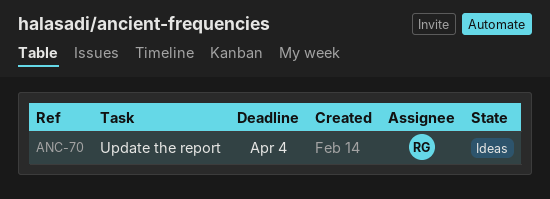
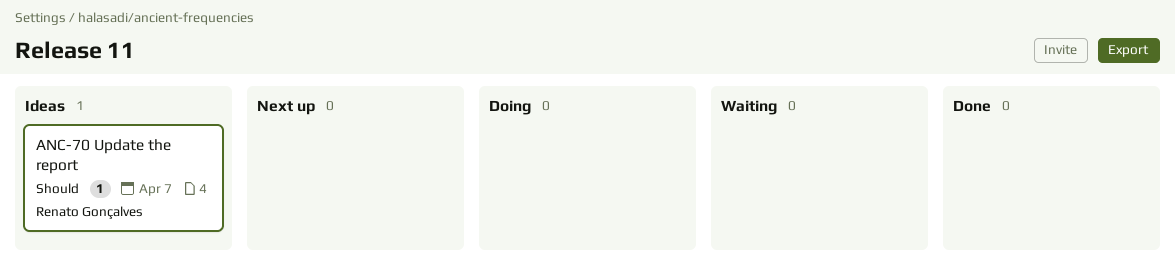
ANC-70, due: Apr 4 -> Apr 7

